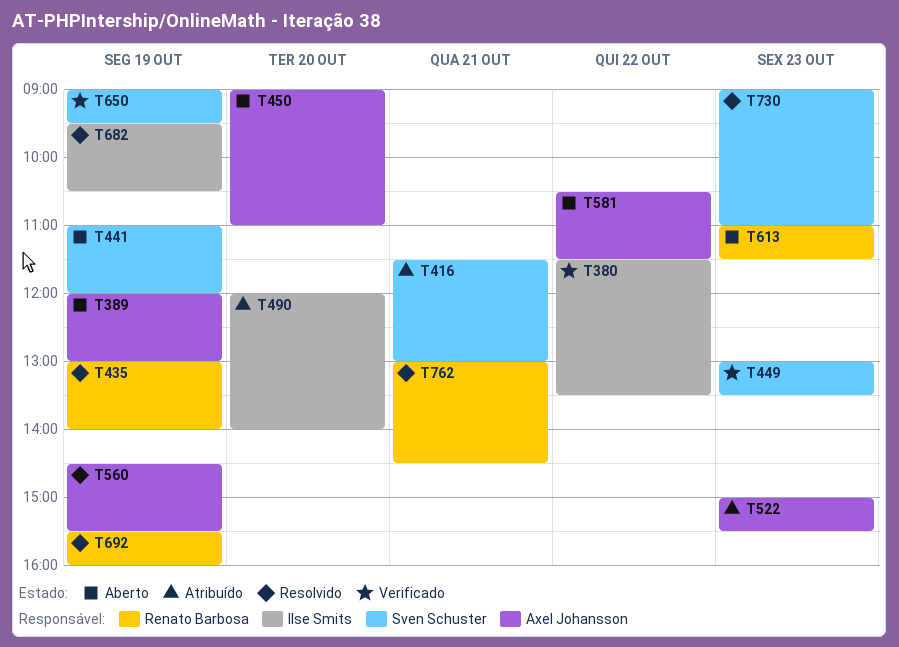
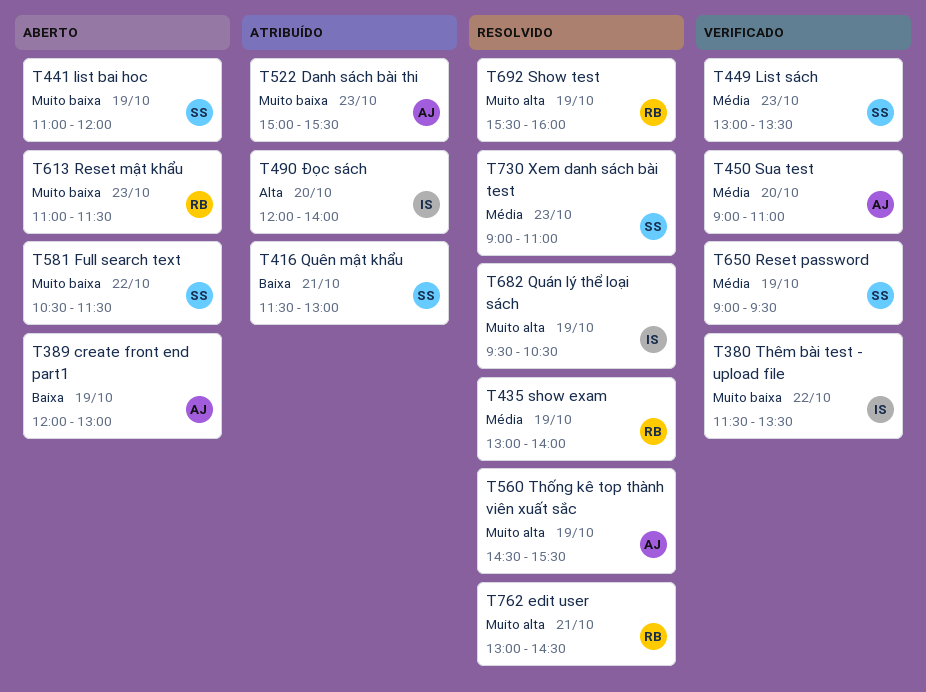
T450, status: Aberto -> Verificado
T581, owner: Axel Johansson -> Sven Schuster

